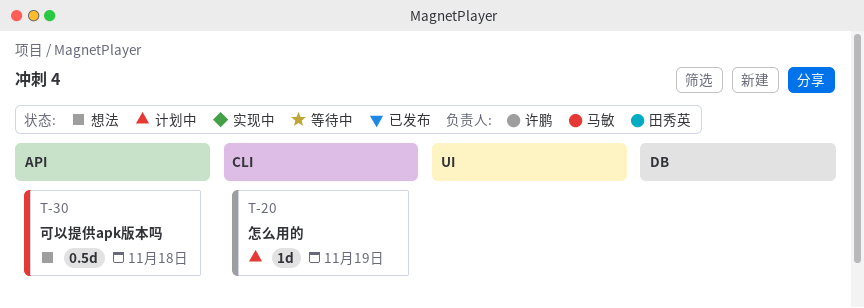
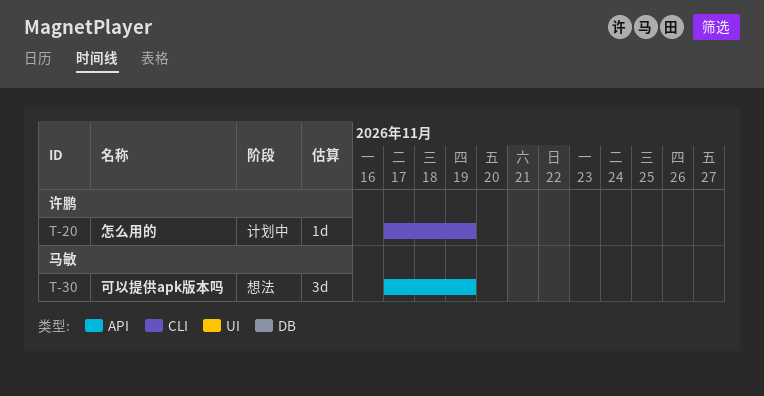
T-30, estimate: 0.5d -> 3d
T-30, due: Nov 18 -> Nov 19

